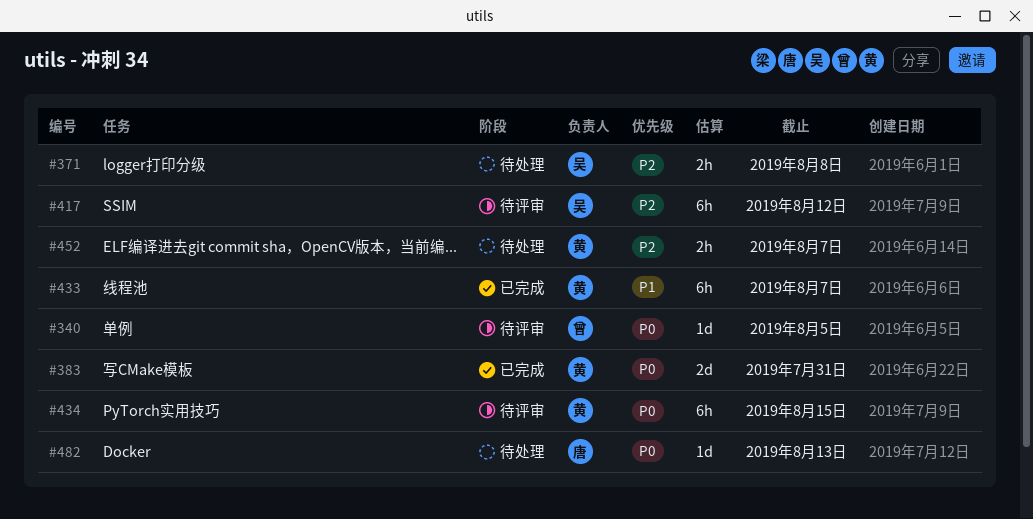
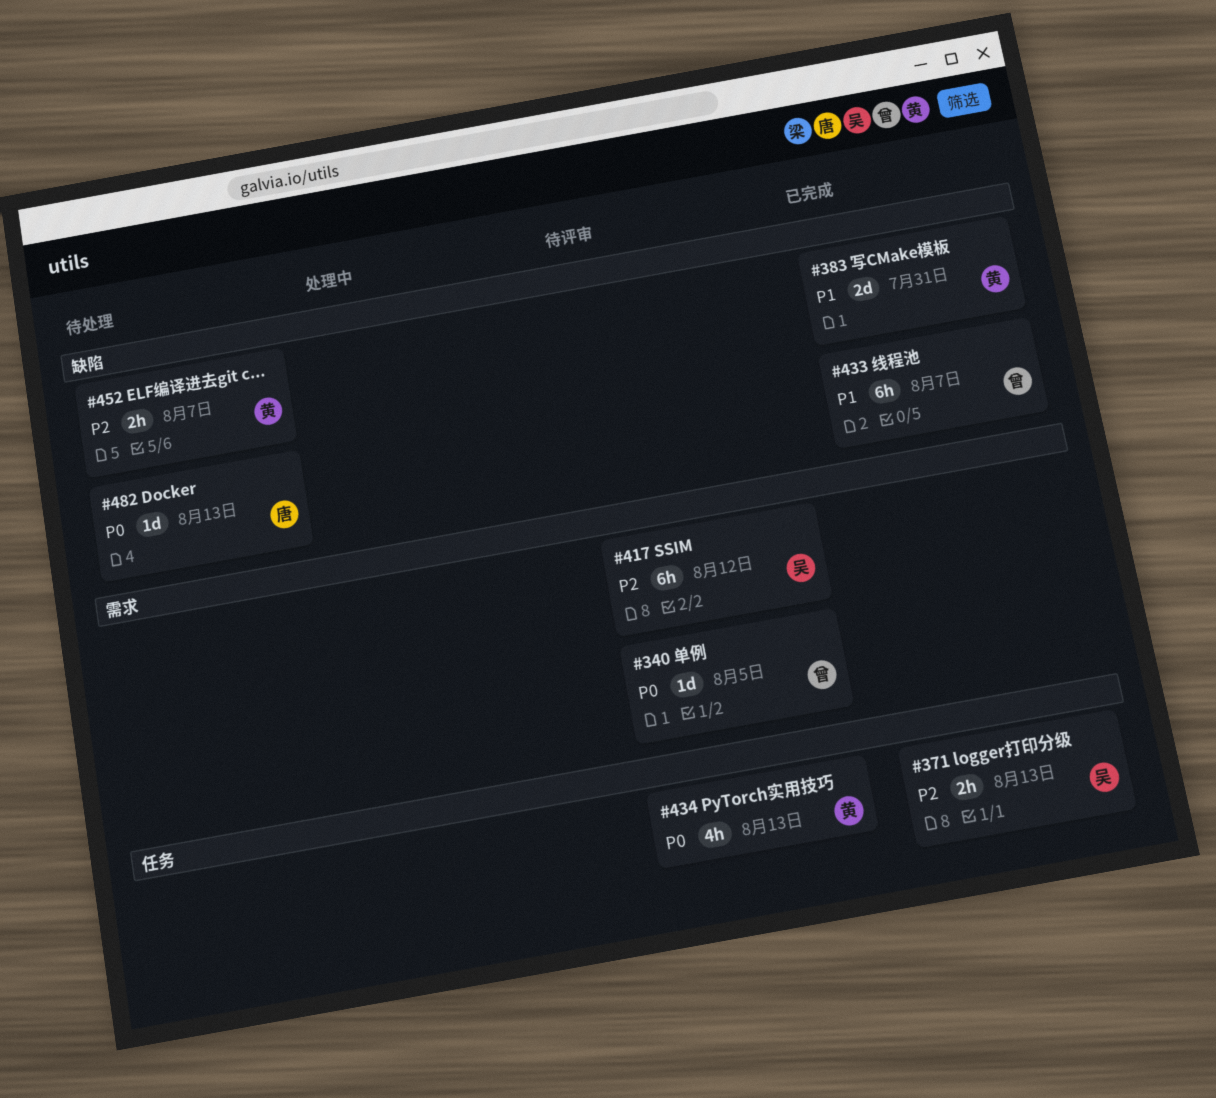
#371, status: 待处理 -> 已完成
#371, due: Aug 8 -> Aug 13
#383, priority: P0 -> P1
#433, owner: 黄 -> 曾
#434, estimate: 6h -> 4h
#434, due: Aug 15 -> Aug 13

